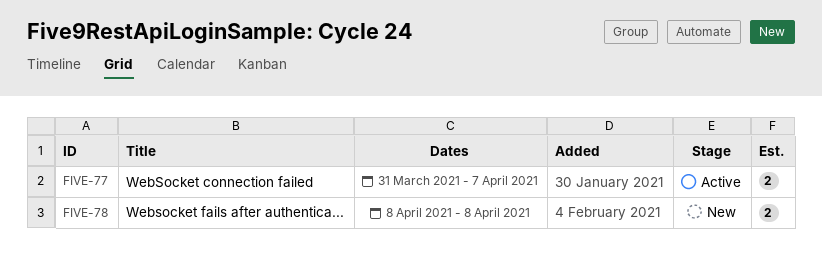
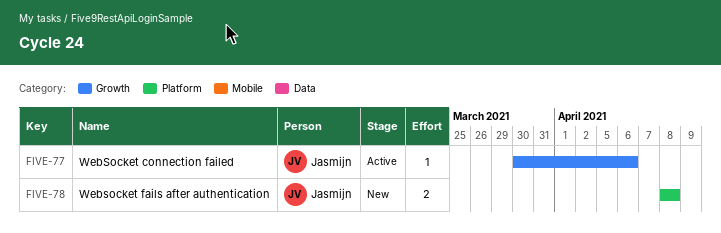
FIVE-77, estimate: 2 -> 1
FIVE-77, start: Mar 31 -> Mar 30
FIVE-77, due: Apr 7 -> Apr 6

